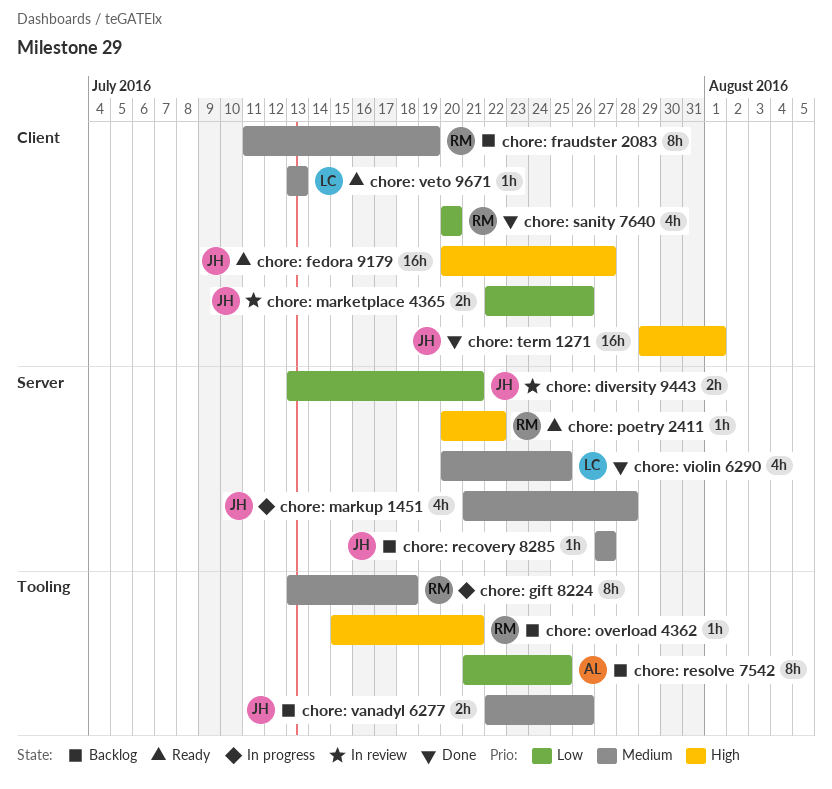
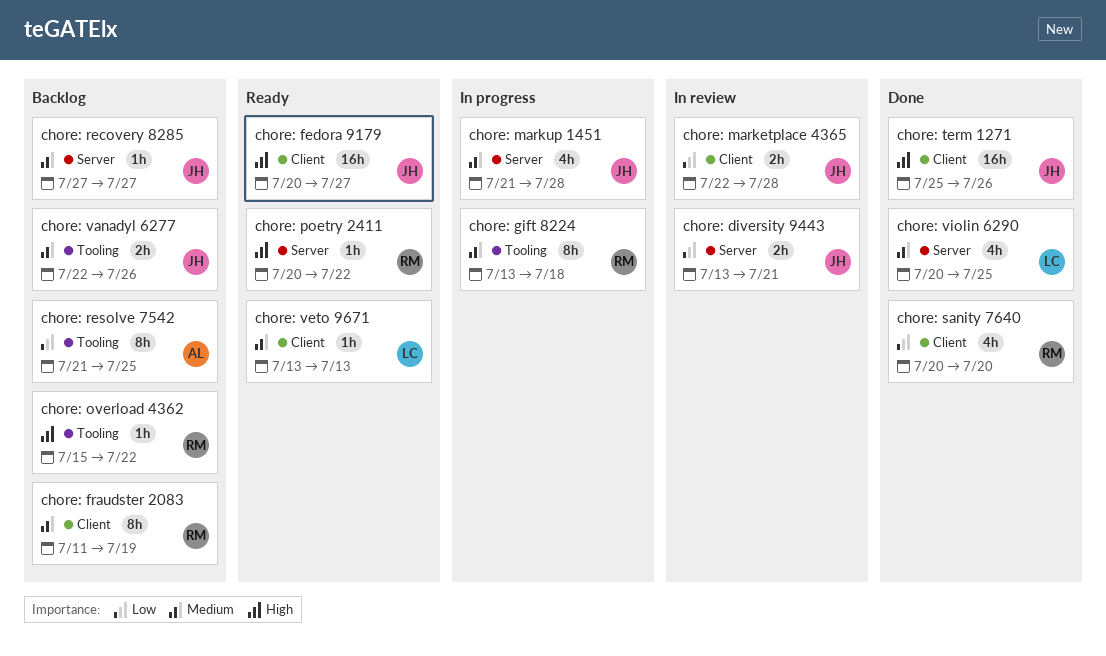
chore: marketplace 4365, due: Jul 26 -> Jul 28
chore: overload 4362, due: Jul 21 -> Jul 22
chore: term 1271, start: Jul 29 -> Jul 25
chore: term 1271, due: Aug 1 -> Jul 26

